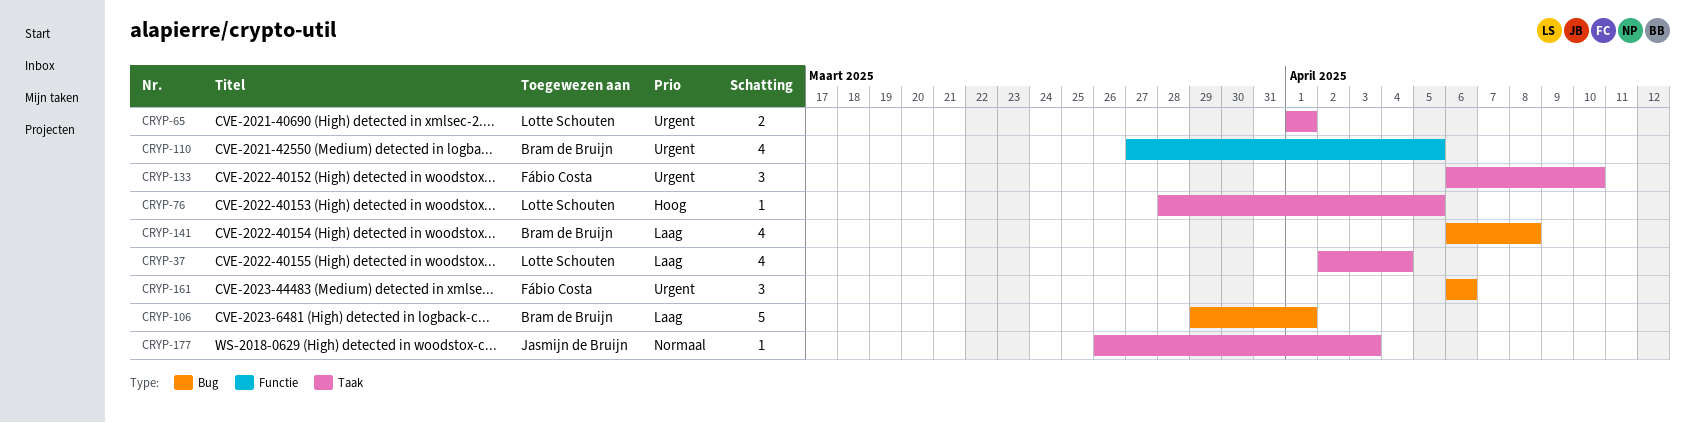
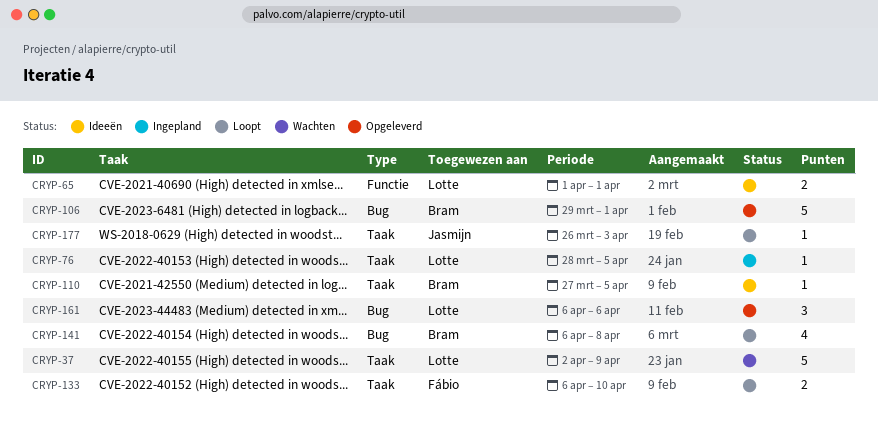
CRYP-37, estimate: 4 -> 5
CRYP-37, due: Apr 4 -> Apr 9
CRYP-65, label: Taak -> Functie
CRYP-110, label: Functie -> Taak
CRYP-110, estimate: 4 -> 1
CRYP-133, estimate: 3 -> 2
CRYP-161, owner: Fábio Costa -> Lotte Schouten

